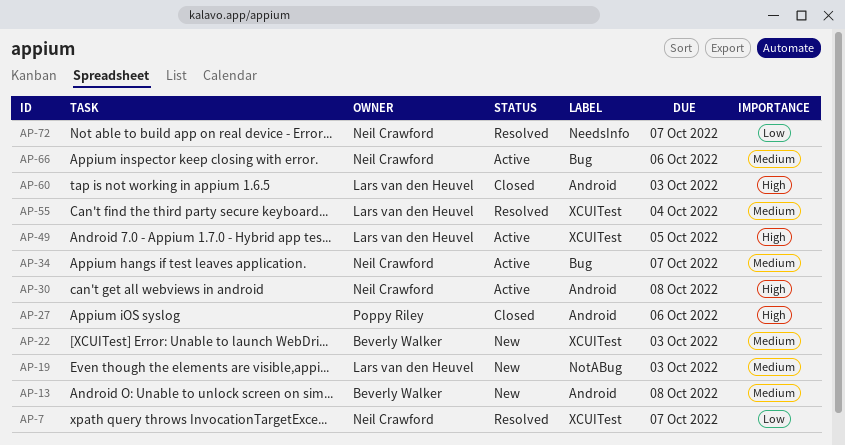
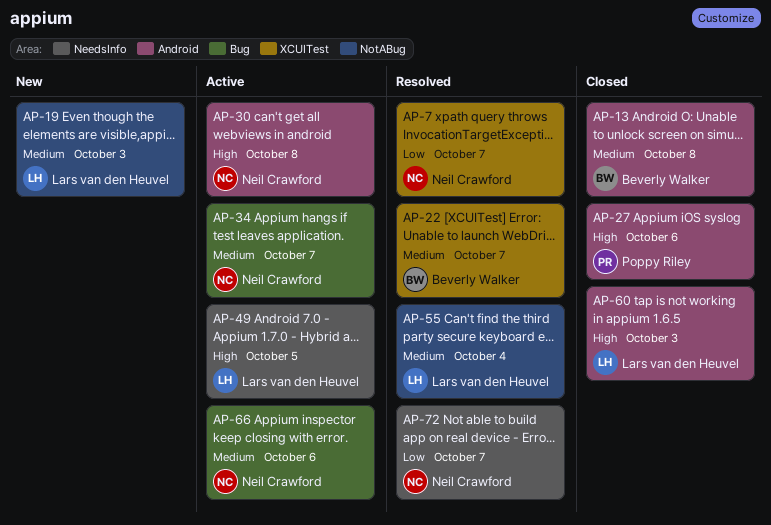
AP-13, status: New -> Closed
AP-22, status: New -> Resolved
AP-22, due: Oct 3 -> Oct 7
AP-49, label: XCUITest -> NeedsInfo
AP-55, label: XCUITest -> NotABug

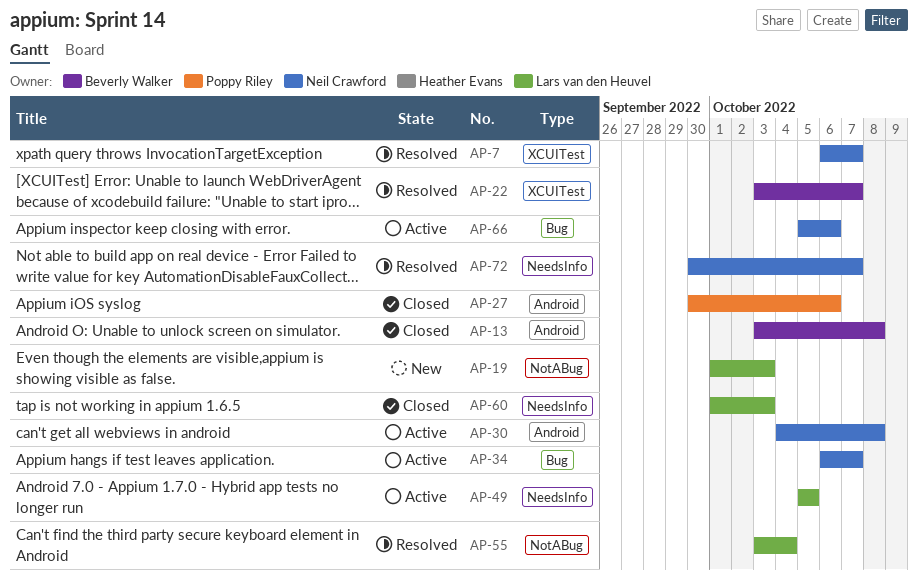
AP-60, label: Android -> NeedsInfo

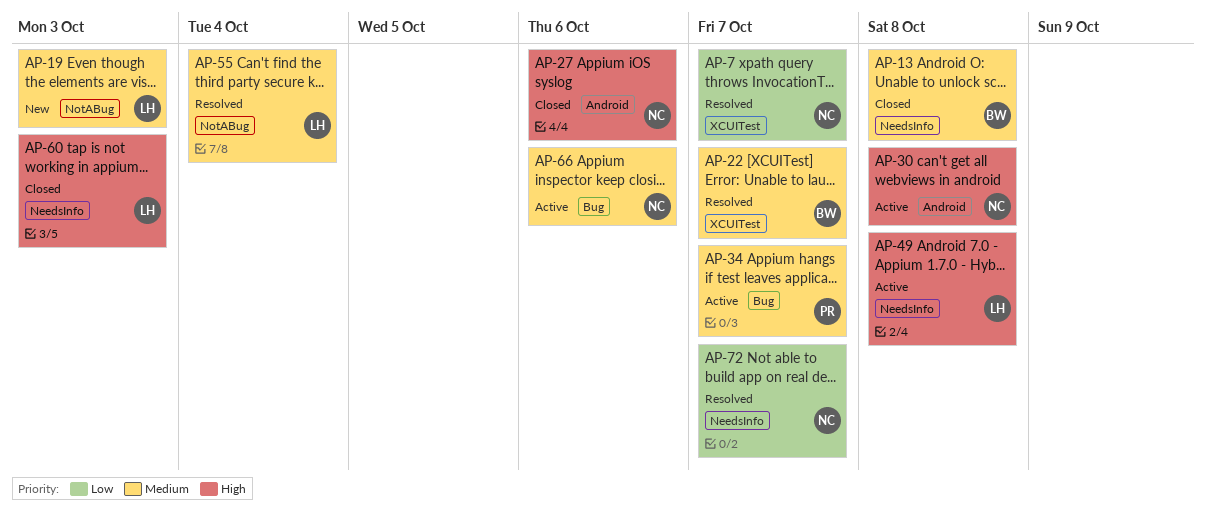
AP-13, label: Android -> NeedsInfo
AP-27, owner: Poppy Riley -> Neil Crawford
AP-34, owner: Neil Crawford -> Poppy Riley
AP-49, due: Oct 5 -> Oct 8

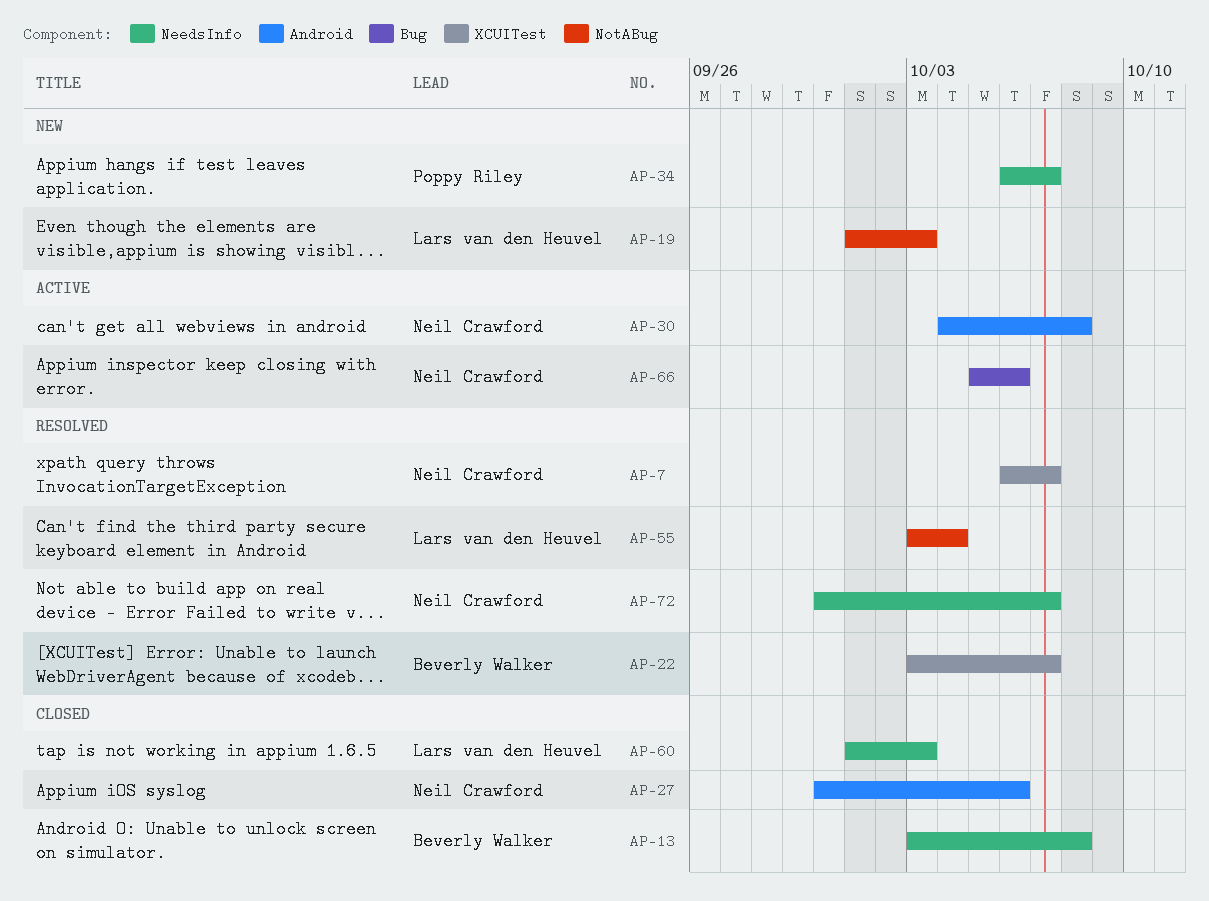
AP-34, status: Active -> New
AP-34, label: Bug -> NeedsInfo
AP-49: present -> none

